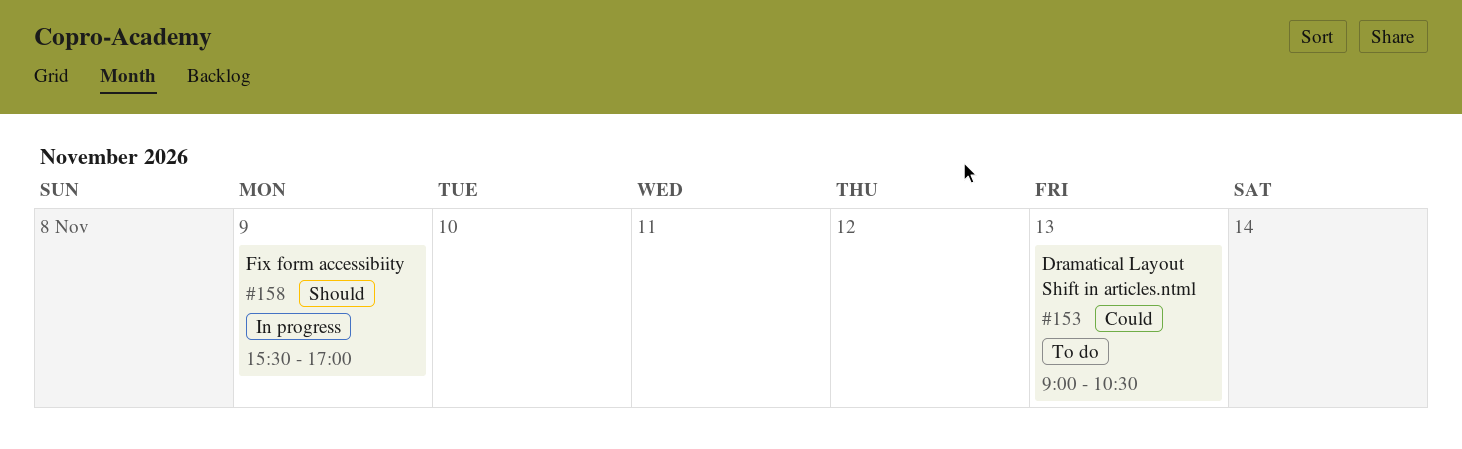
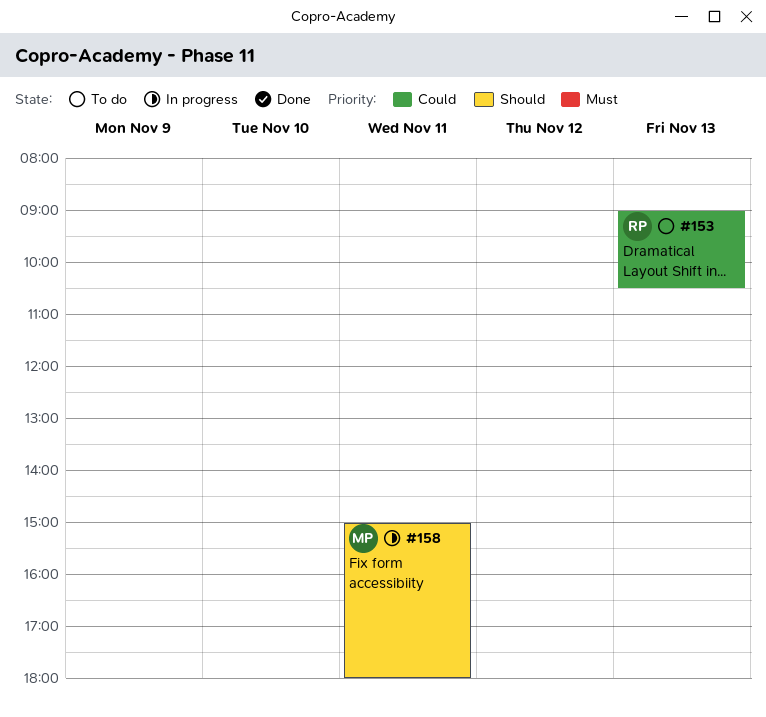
#158, day: Nov 9 -> Nov 11
#158, begins: 15:30 -> 15:00
#158, ends: 17:00 -> 18:00

